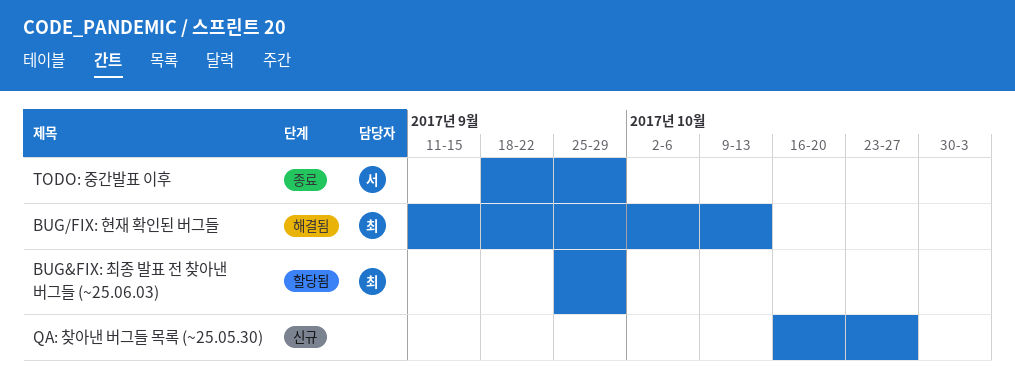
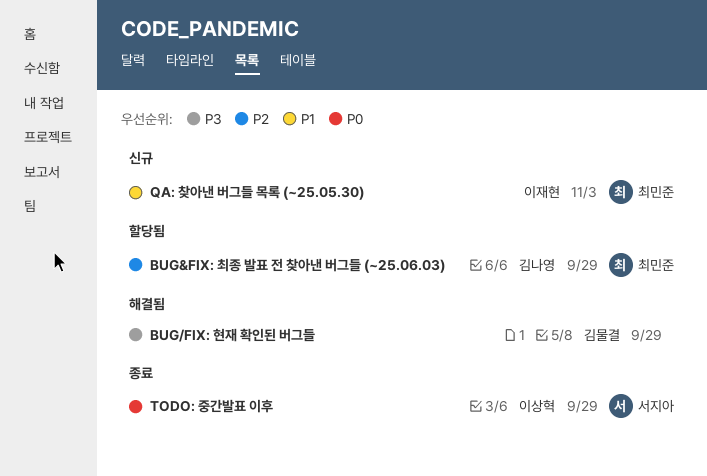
BUG/FIX: 현재 확인된 버그들, owner: 최민준 -> none
BUG/FIX: 현재 확인된 버그들, due: Oct 13 -> Sep 29
QA: 찾아낸 버그들 목록 (~25.05.30), owner: none -> 최민준
QA: 찾아낸 버그들 목록 (~25.05.30), due: Oct 27 -> Nov 3

